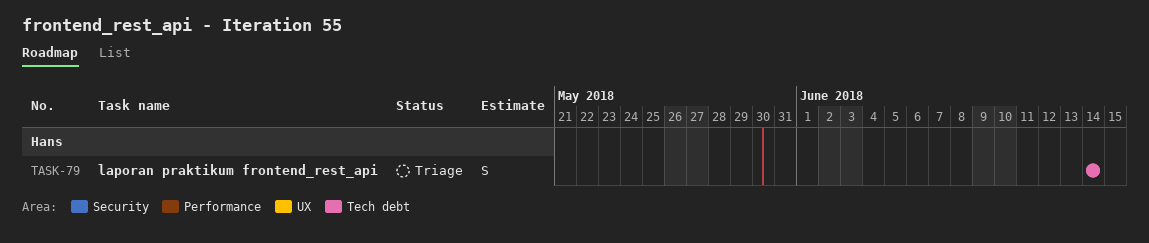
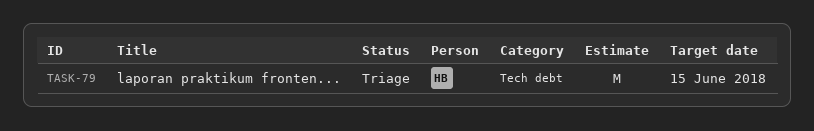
TASK-79, estimate: S -> M
TASK-79, due: Jun 14 -> Jun 15

